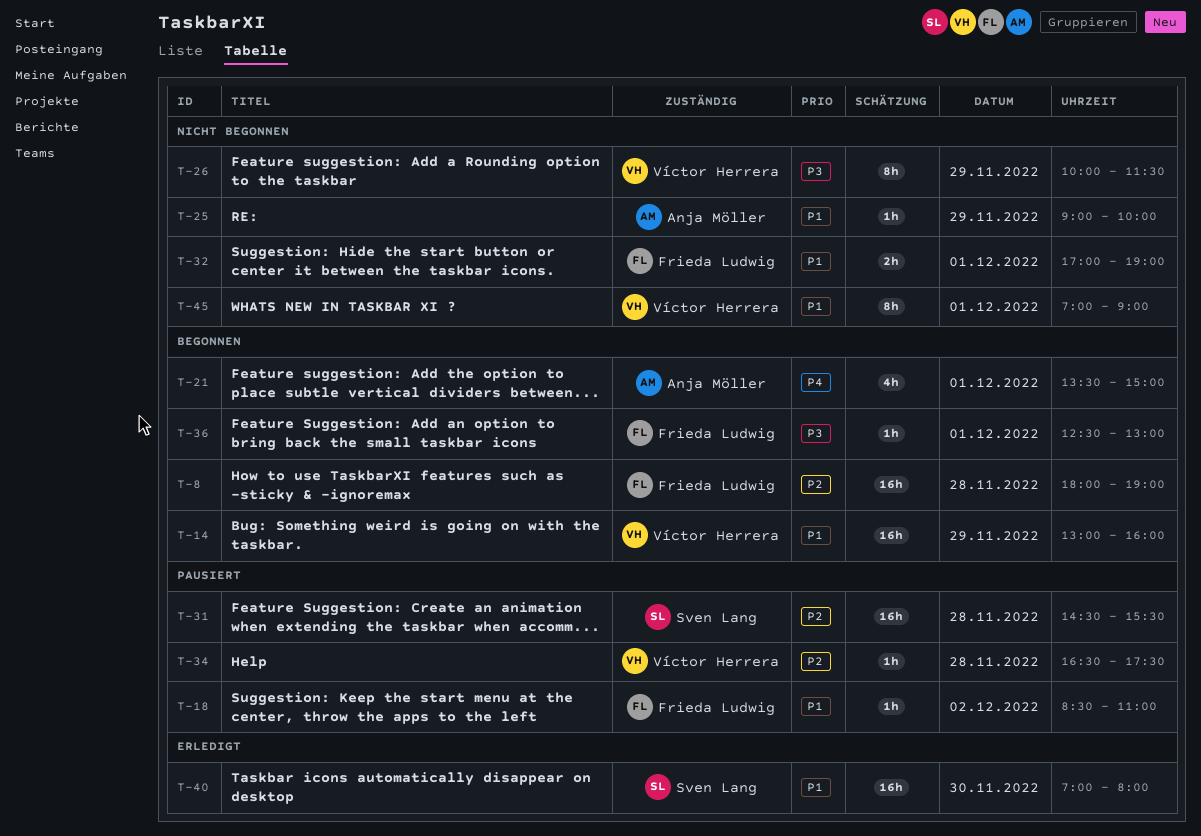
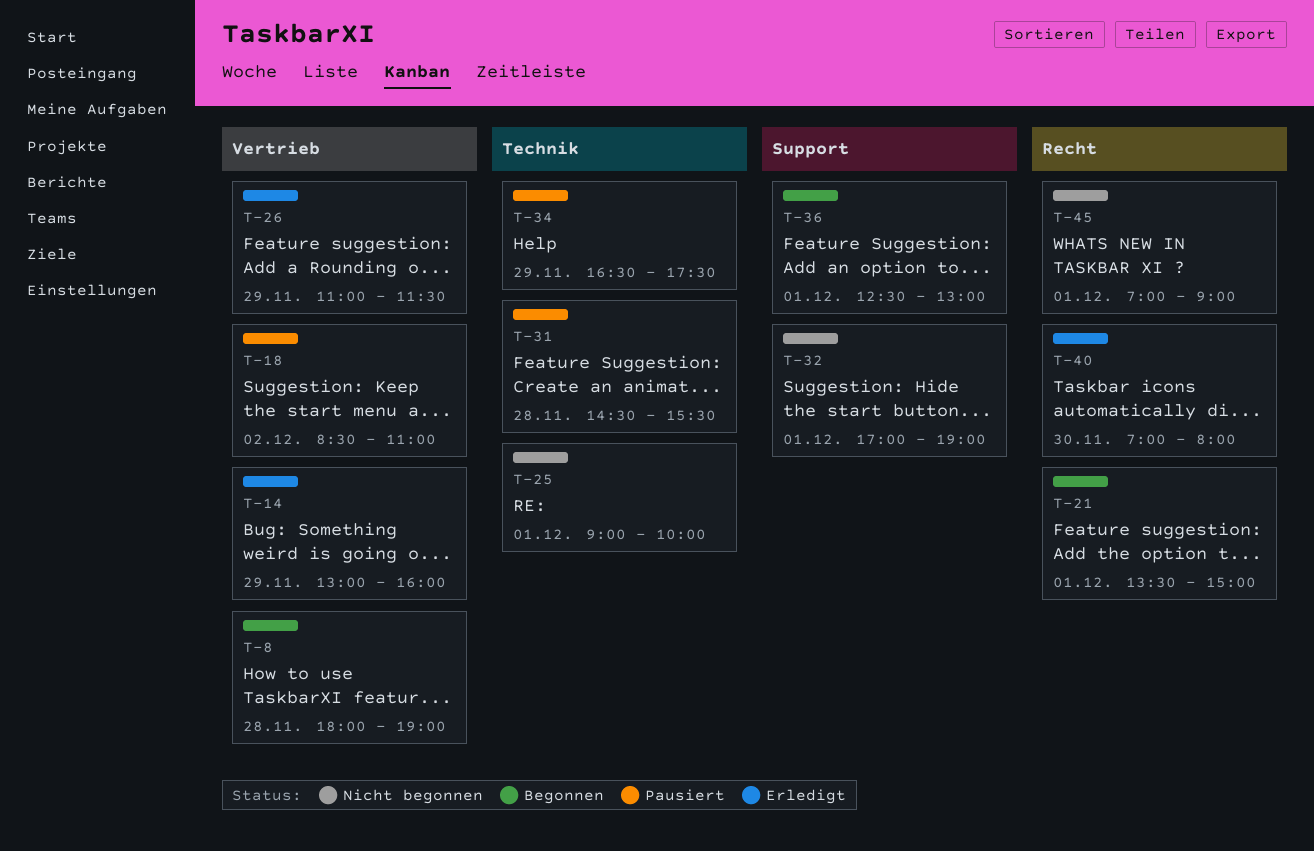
T-14, status: Begonnen -> Erledigt
T-25, day: Nov 29 -> Dec 1
T-26, status: Nicht begonnen -> Erledigt
T-26, begins: 10:00 -> 11:00
T-34, day: Nov 28 -> Nov 29

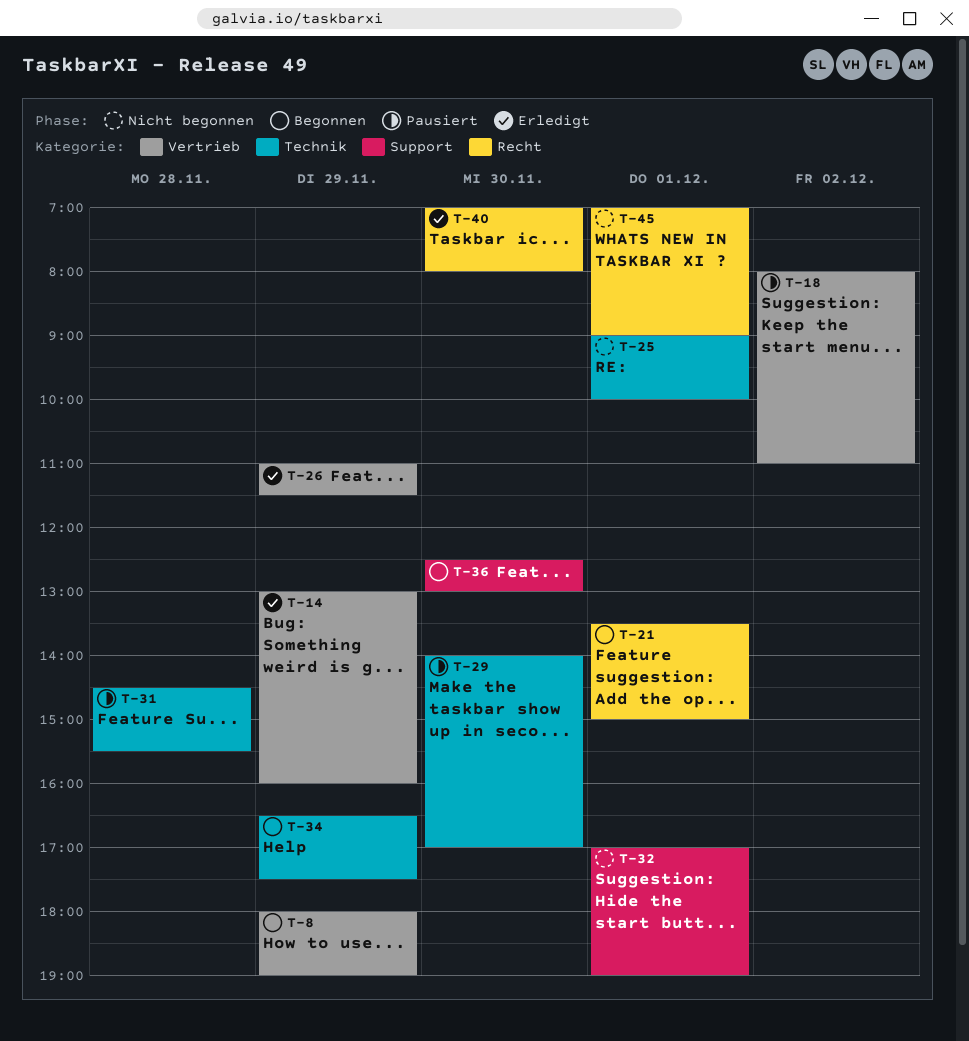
T-8, day: Nov 28 -> Nov 29
T-18, begins: 08:30 -> 08:00
T-29: none -> present
T-34, status: Pausiert -> Begonnen
T-36, day: Dec 1 -> Nov 30

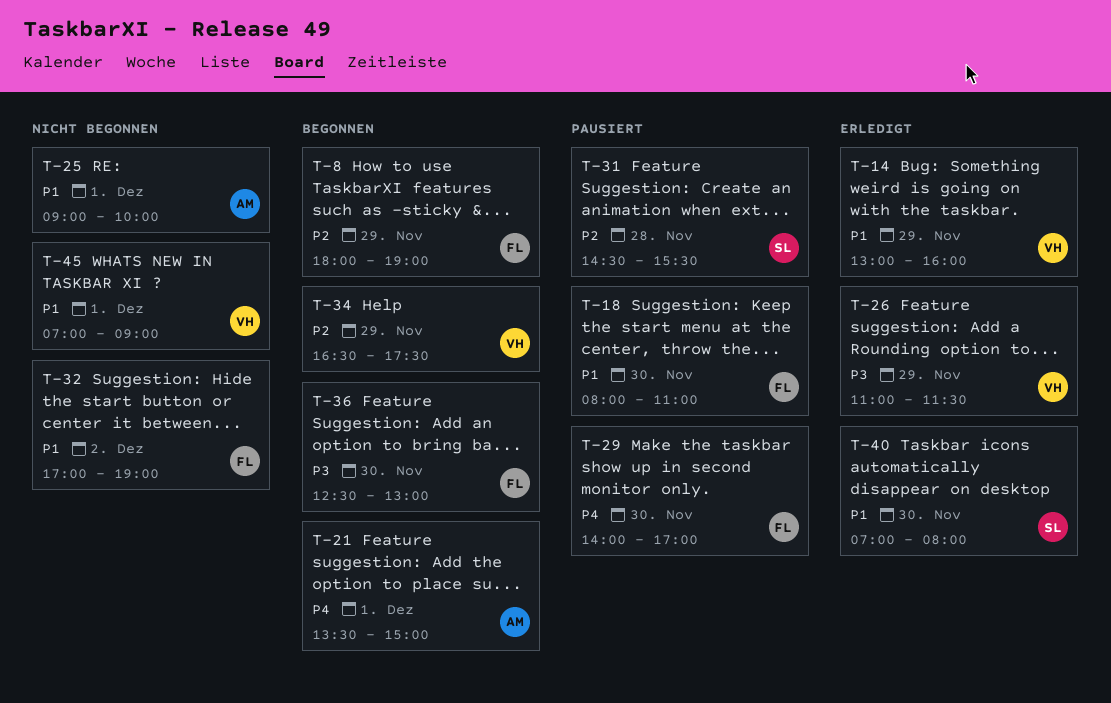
T-18, day: Dec 2 -> Nov 30
T-32, day: Dec 1 -> Dec 2

